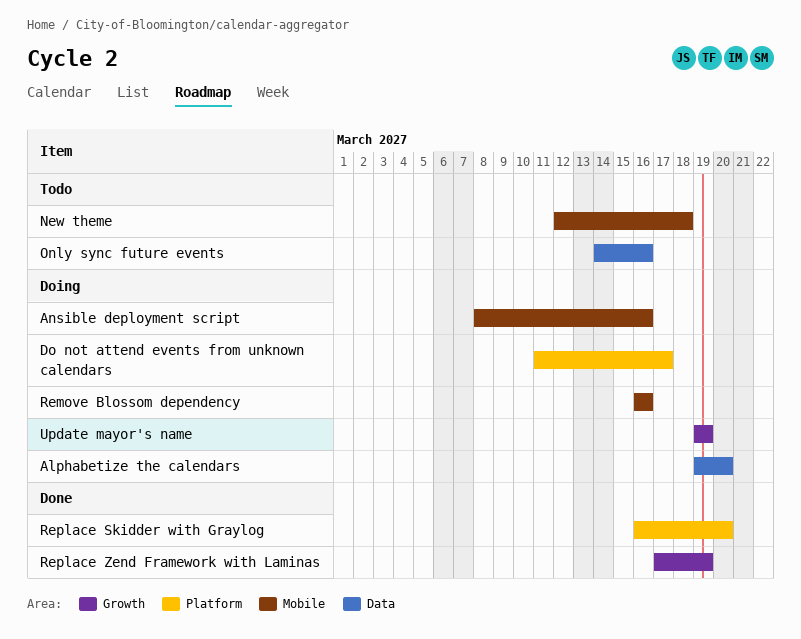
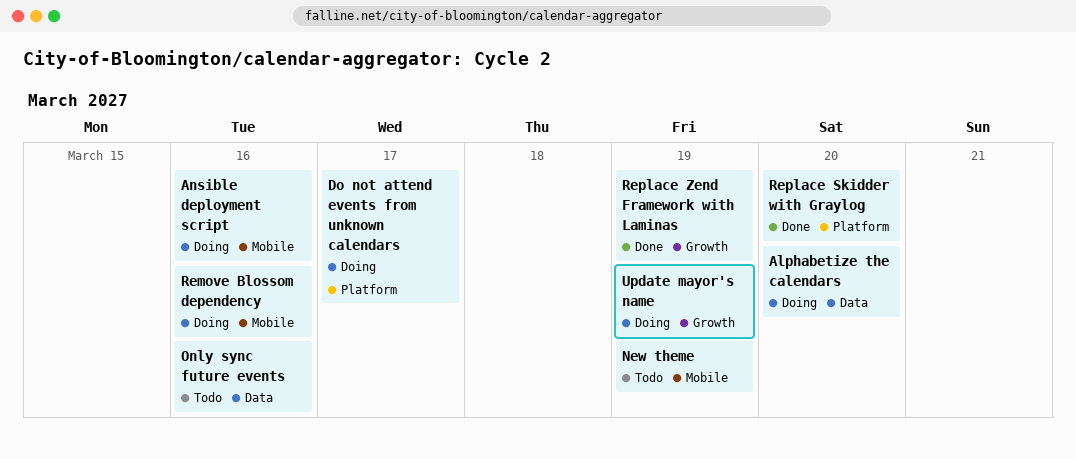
New theme, due: Mar 18 -> Mar 19

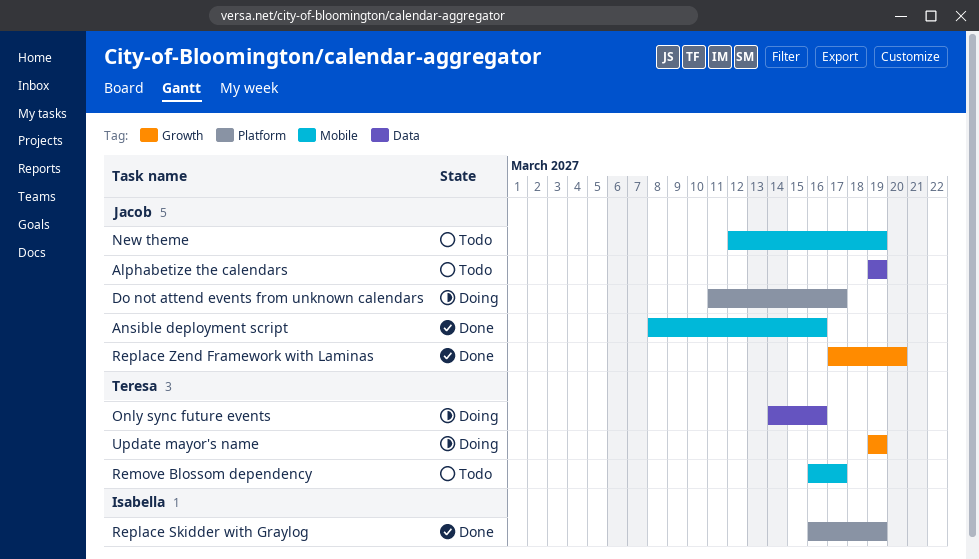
Alphabetize the calendars, status: Doing -> Todo
Alphabetize the calendars, due: Mar 20 -> Mar 19
Ansible deployment script, status: Doing -> Done
Only sync future events, status: Todo -> Doing
Remove Blossom dependency, status: Doing -> Todo
Remove Blossom dependency, due: Mar 16 -> Mar 17
Replace Skidder with Graylog, due: Mar 20 -> Mar 19
Replace Zend Framework with Laminas, due: Mar 19 -> Mar 20

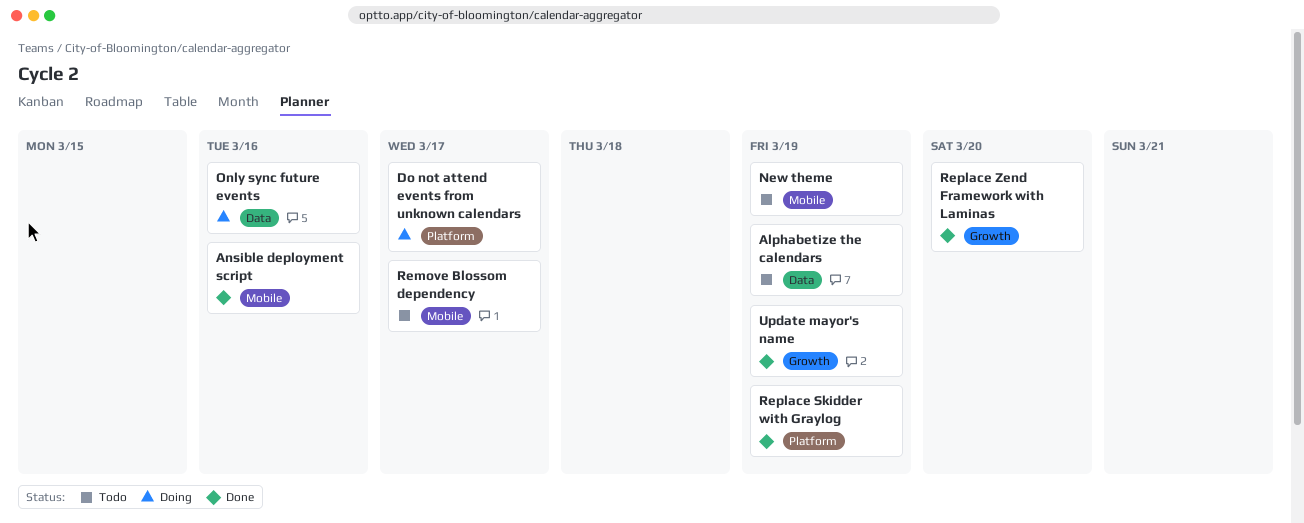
Update mayor's name, status: Doing -> Done

